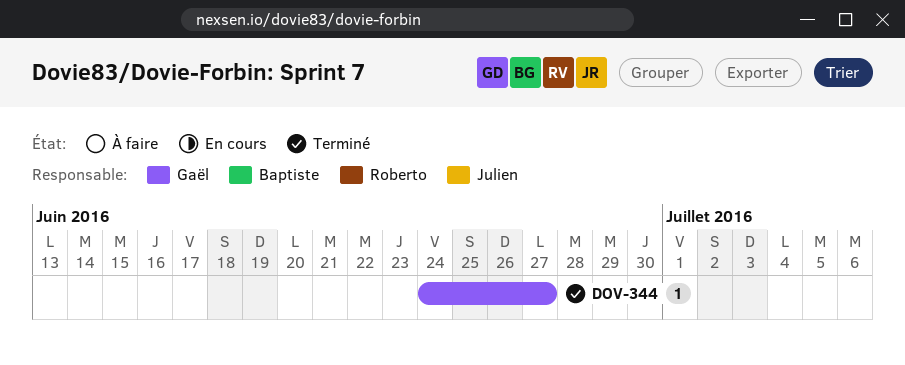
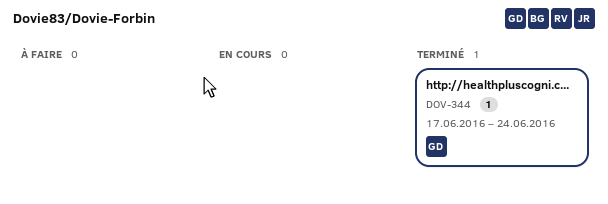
DOV-344, start: Jun 24 -> Jun 17
DOV-344, due: Jun 27 -> Jun 24

